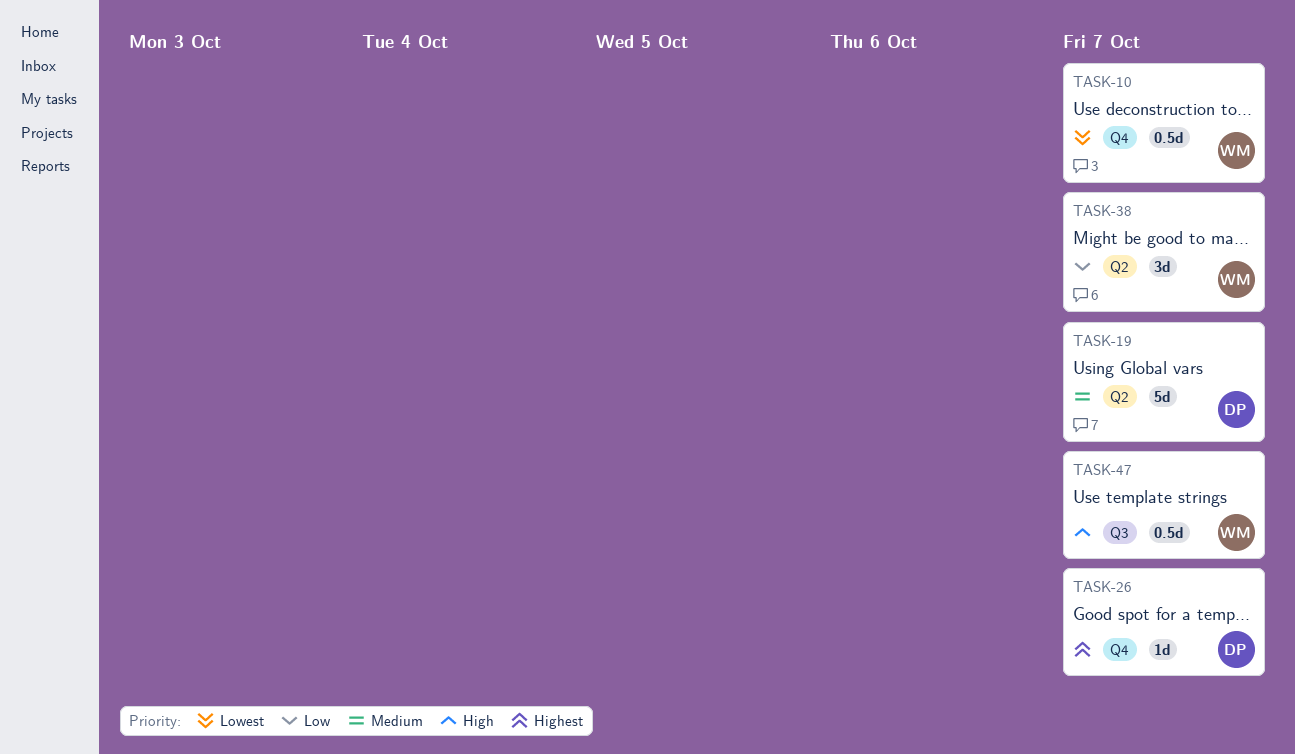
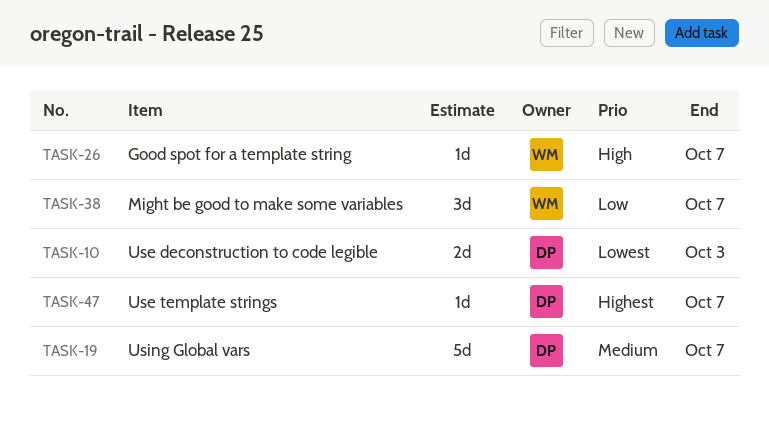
TASK-10, owner: WM -> DP
TASK-10, estimate: 0.5d -> 2d
TASK-10, due: Oct 7 -> Oct 3
TASK-26, owner: DP -> WM
TASK-26, priority: Highest -> High
TASK-47, owner: WM -> DP
TASK-47, priority: High -> Highest
TASK-47, estimate: 0.5d -> 1d

